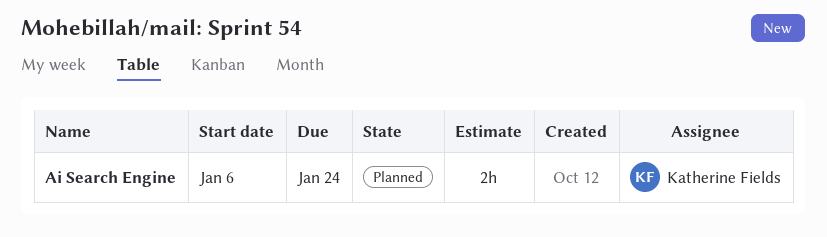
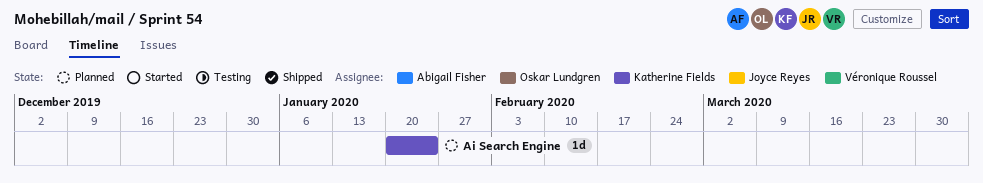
Ai Search Engine, estimate: 2h -> 1d
Ai Search Engine, start: Jan 6 -> Jan 20

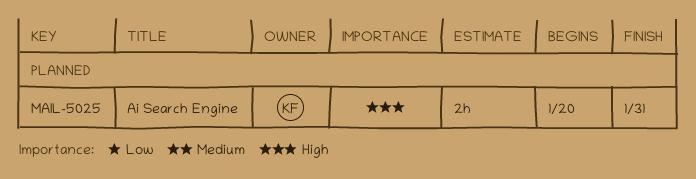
Ai Search Engine, estimate: 1d -> 2h
Ai Search Engine, due: Jan 24 -> Jan 31

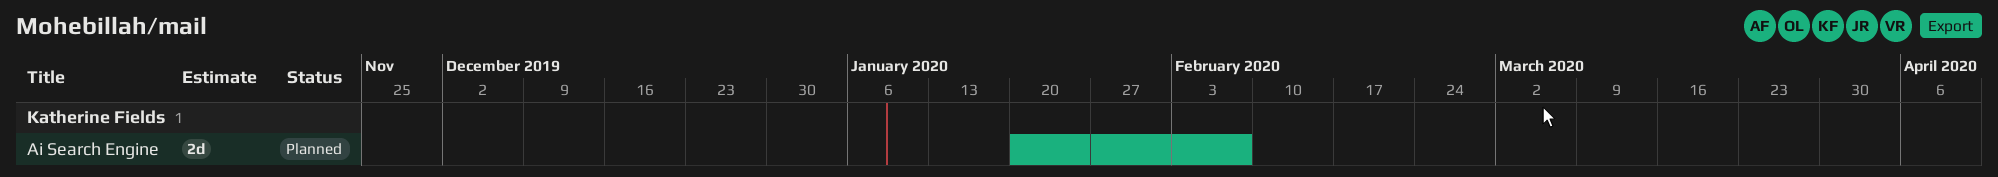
Ai Search Engine, estimate: 2h -> 2d
Ai Search Engine, due: Jan 31 -> Feb 7

